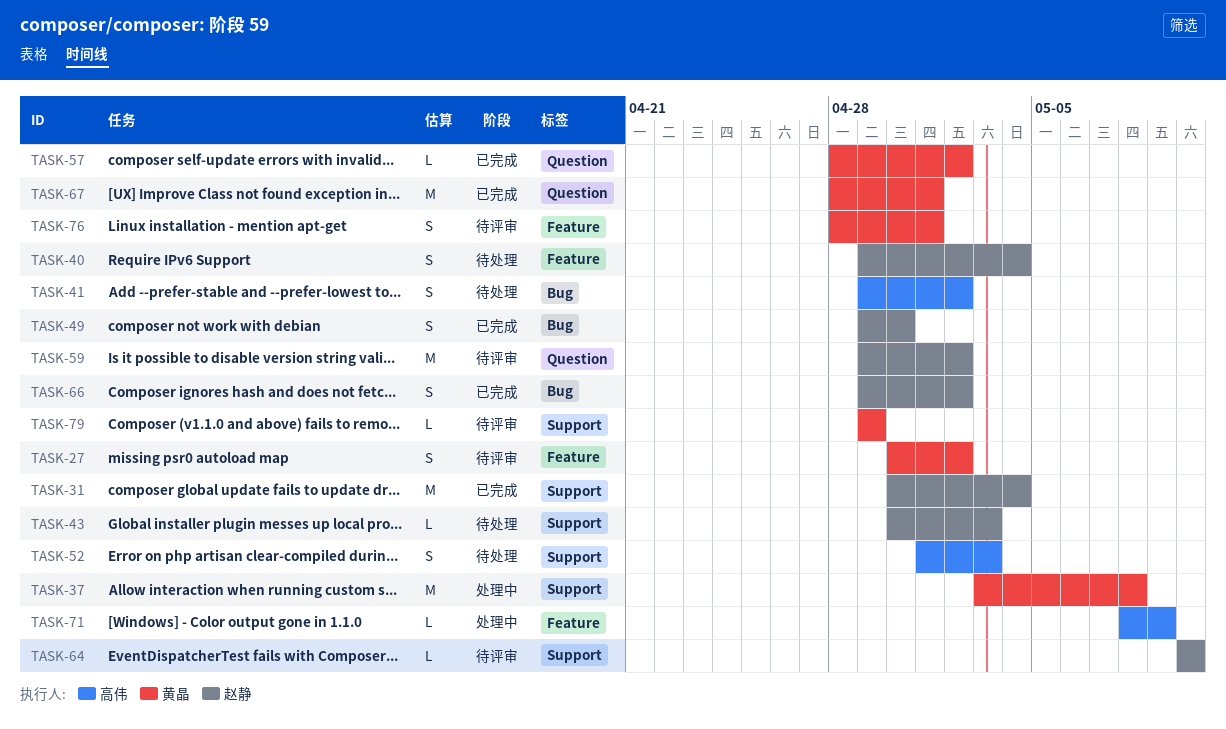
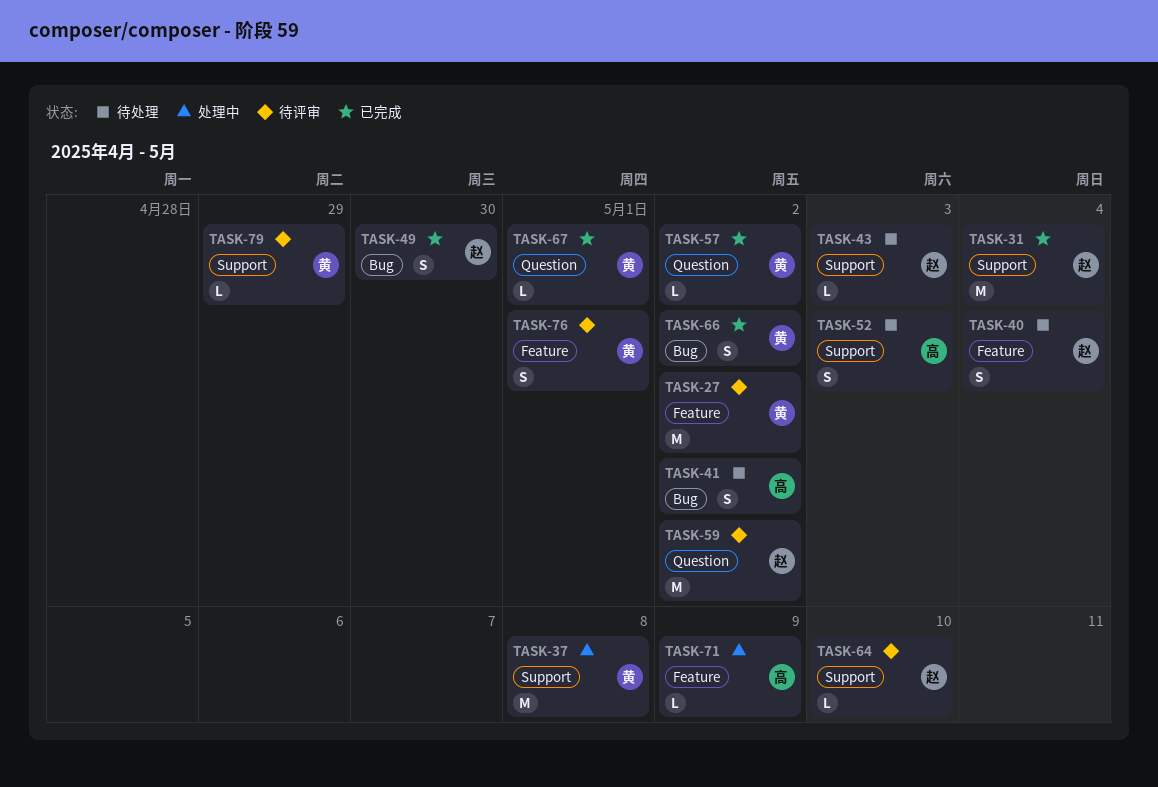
TASK-27, estimate: S -> M
TASK-66, owner: 赵静 -> 黄晶
TASK-67, estimate: M -> L

